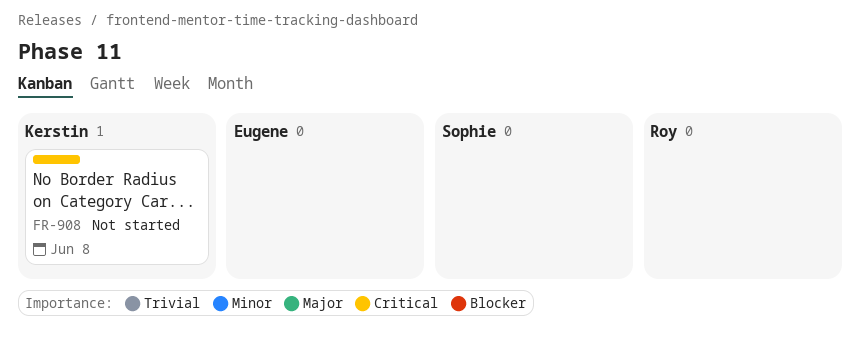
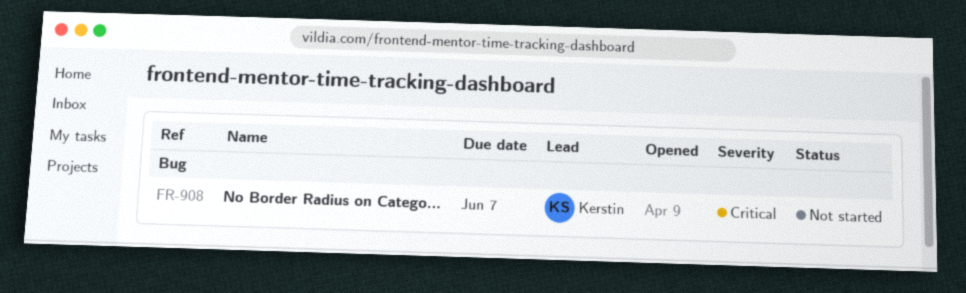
FR-908, due: Jun 8 -> Jun 7

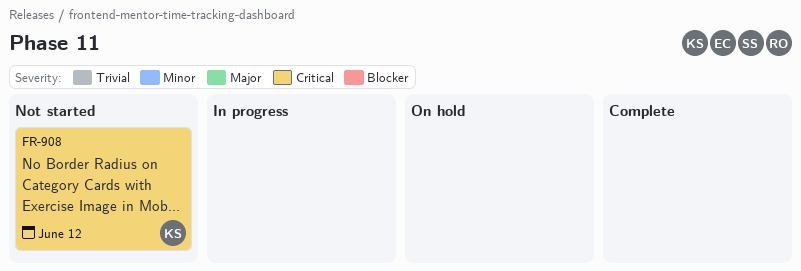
FR-908, due: Jun 7 -> Jun 12

